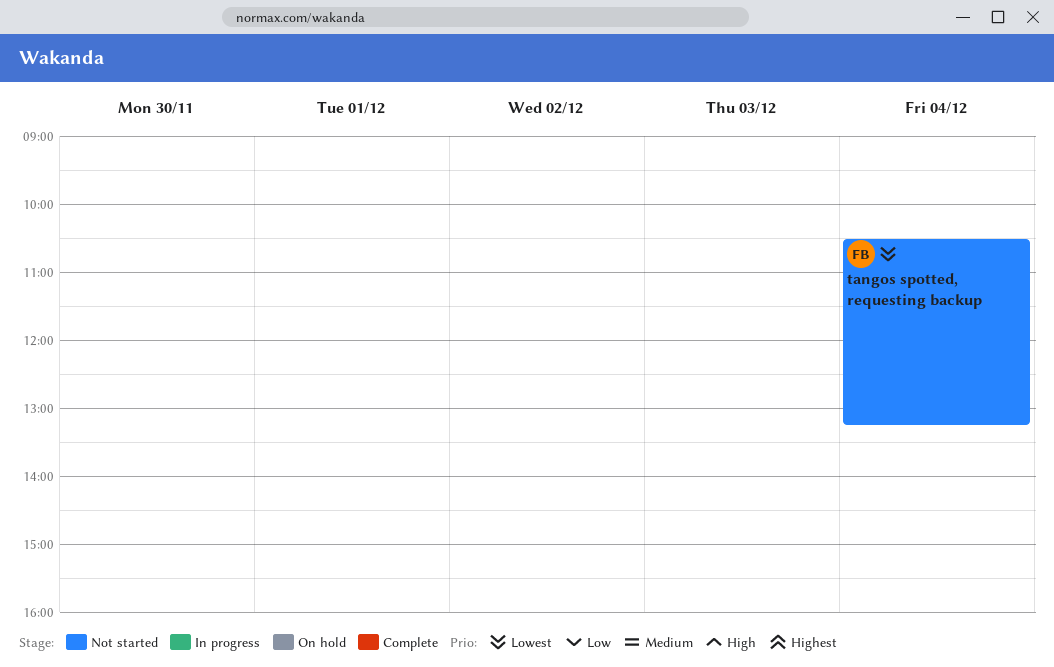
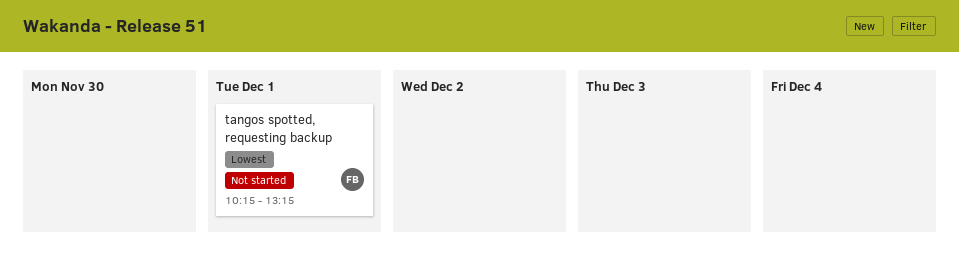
tangos spotted, requesting backup, day: Dec 4 -> Dec 1
tangos spotted, requesting backup, begins: 10:30 -> 10:15

